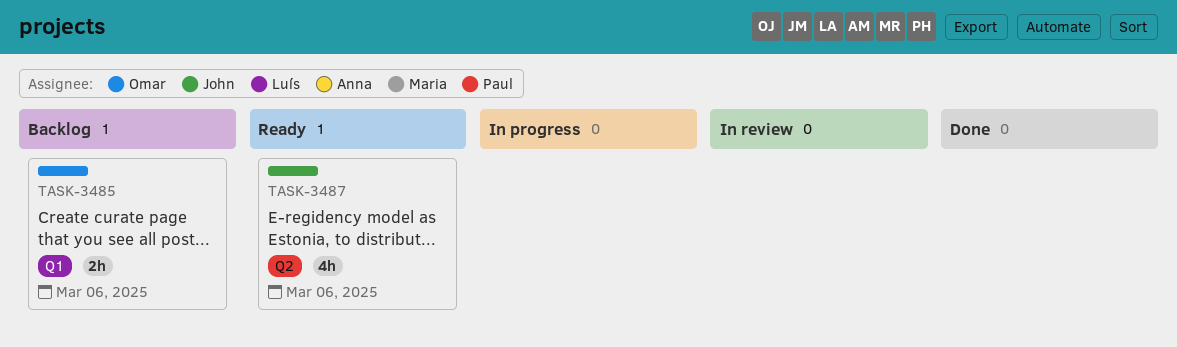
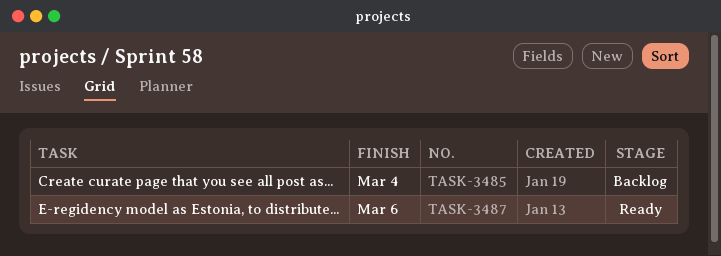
TASK-3485, due: Mar 6 -> Mar 4

